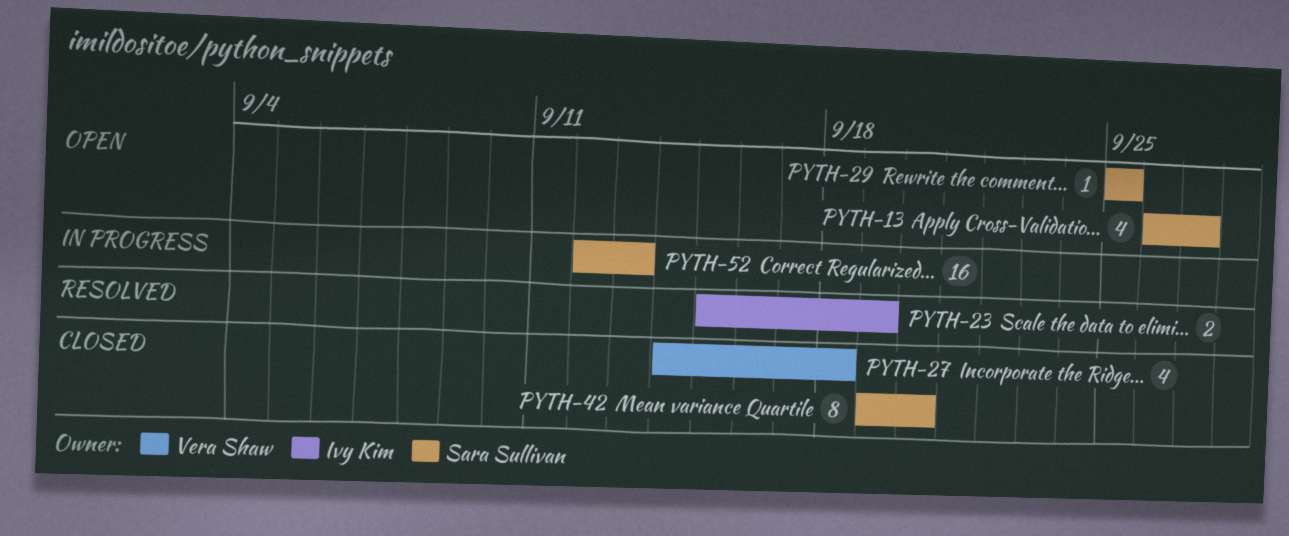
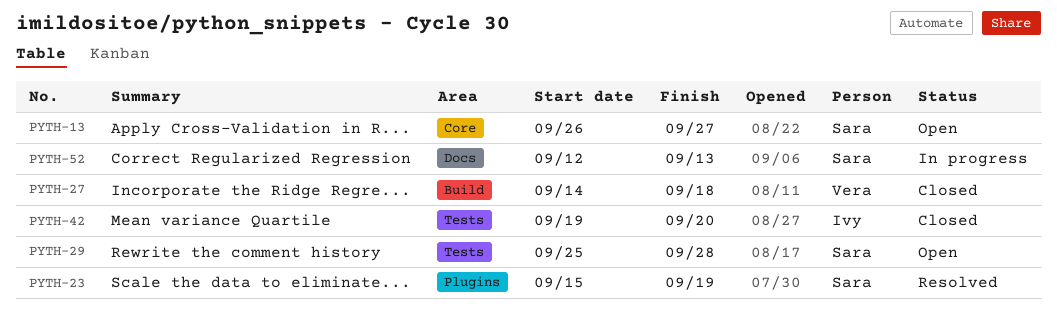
PYTH-23, owner: Ivy Kim -> Sara Sullivan
PYTH-29, due: Sep 25 -> Sep 28
PYTH-42, owner: Sara Sullivan -> Ivy Kim

